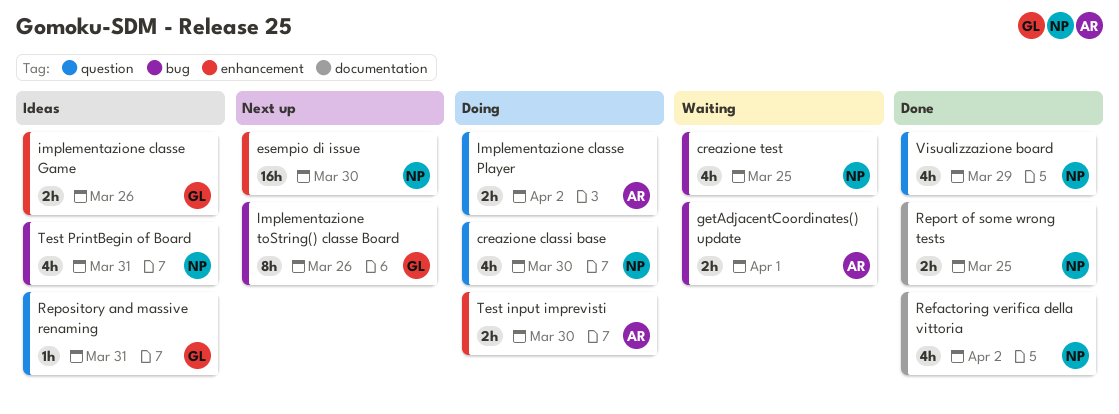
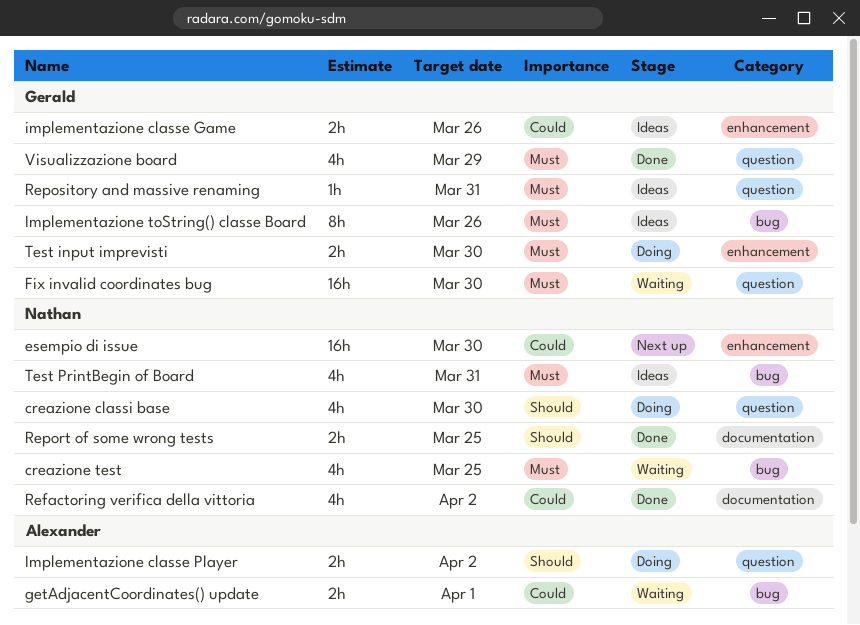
Fix invalid coordinates bug: none -> present
Implementazione toString() classe Board, status: Next up -> Ideas
Test input imprevisti, owner: Alexander -> Gerald
Visualizzazione board, owner: Nathan -> Gerald

